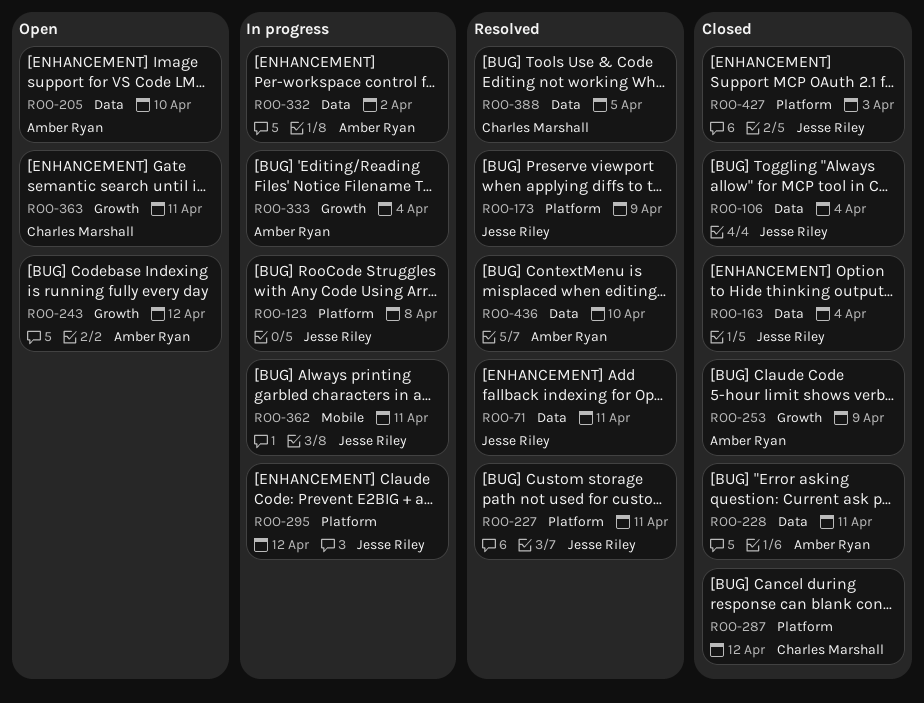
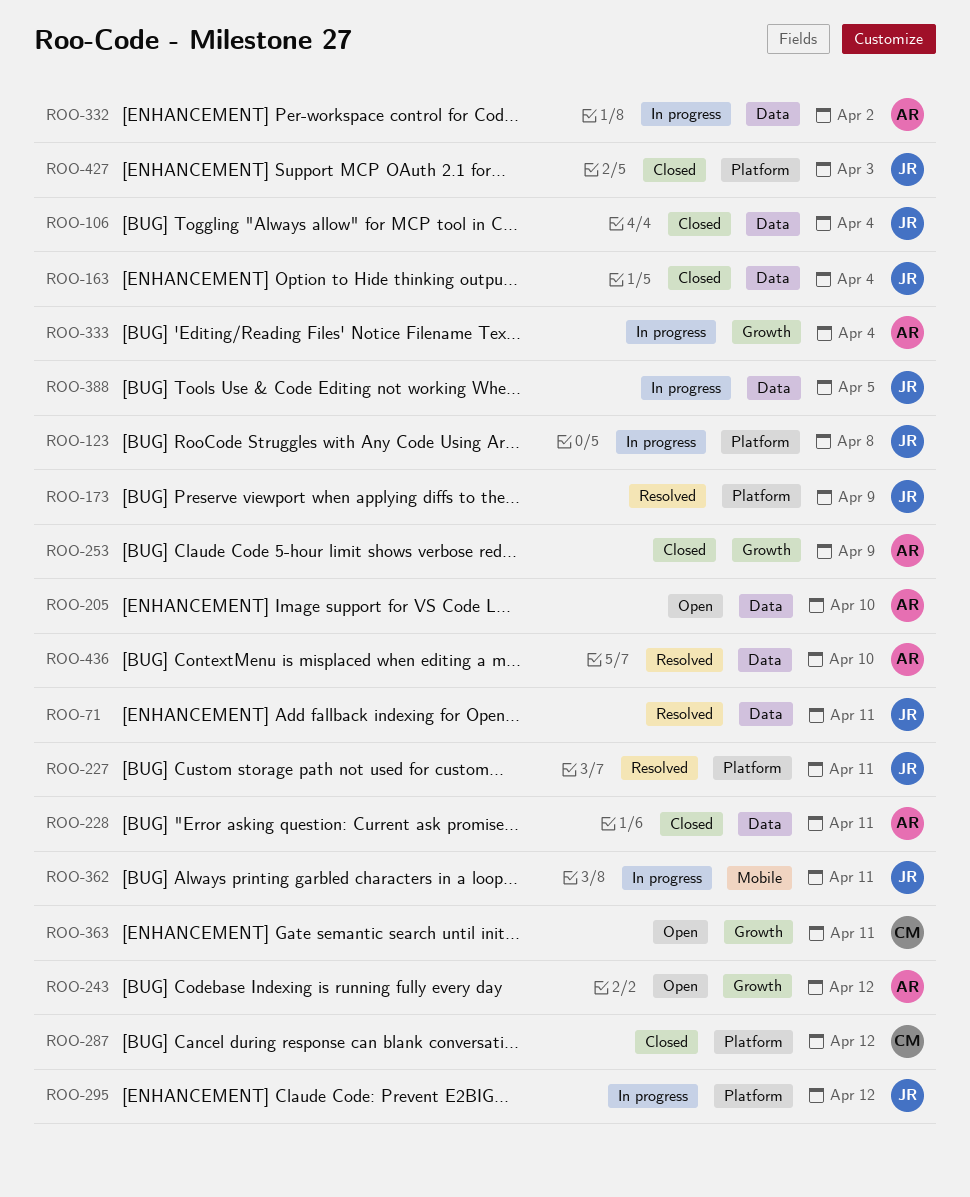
ROO-388, status: Resolved -> In progress
ROO-388, owner: Charles Marshall -> Jesse Riley

